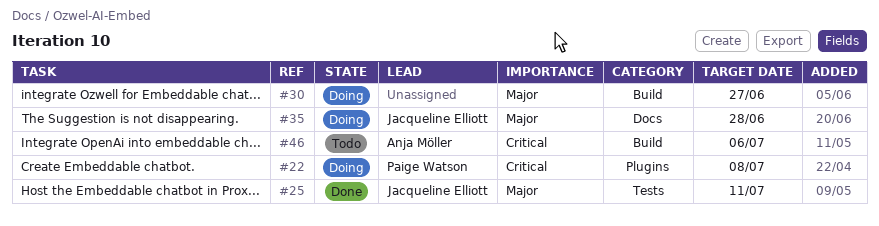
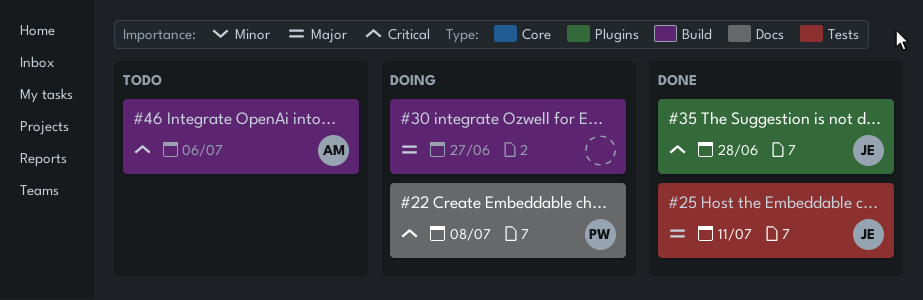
#22, label: Plugins -> Docs
#35, status: Doing -> Done
#35, priority: Major -> Critical
#35, label: Docs -> Plugins

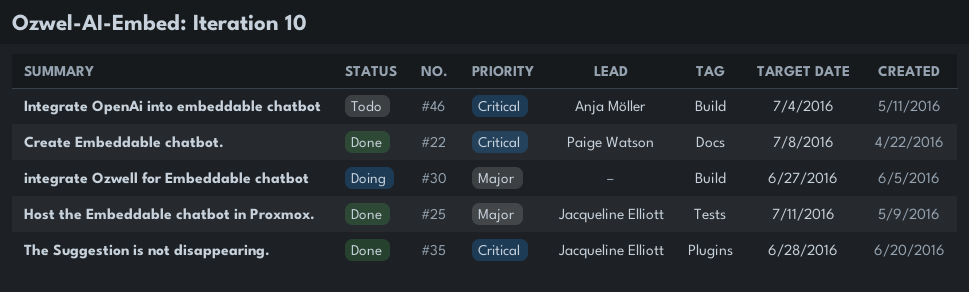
#22, status: Doing -> Done
#46, due: Jul 6 -> Jul 4

